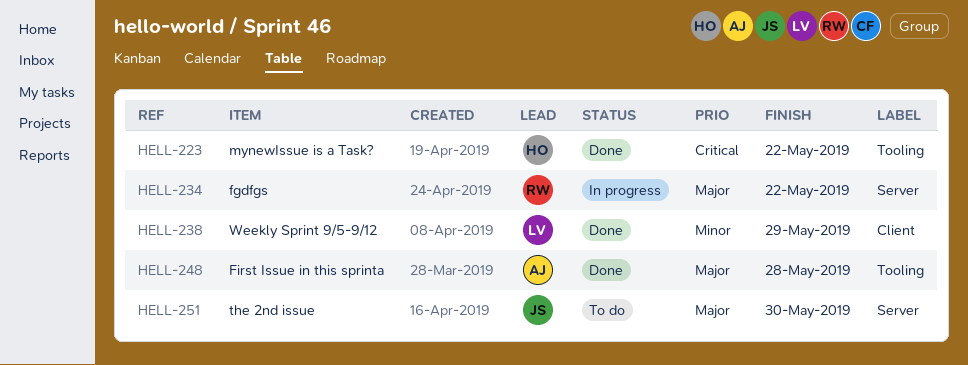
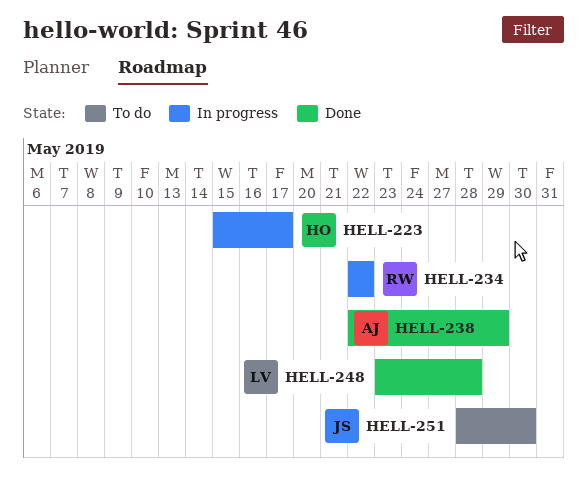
HELL-223, status: Done -> In progress
HELL-223, due: May 22 -> May 17
HELL-238, owner: LV -> AJ
HELL-248, owner: AJ -> LV

